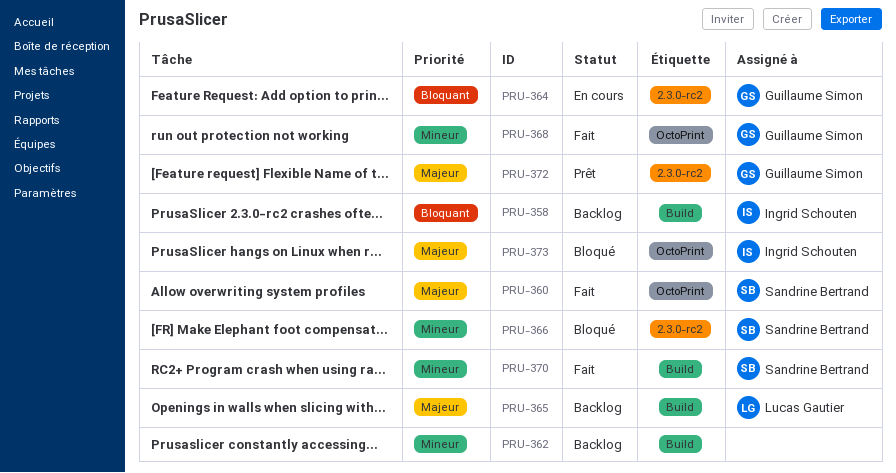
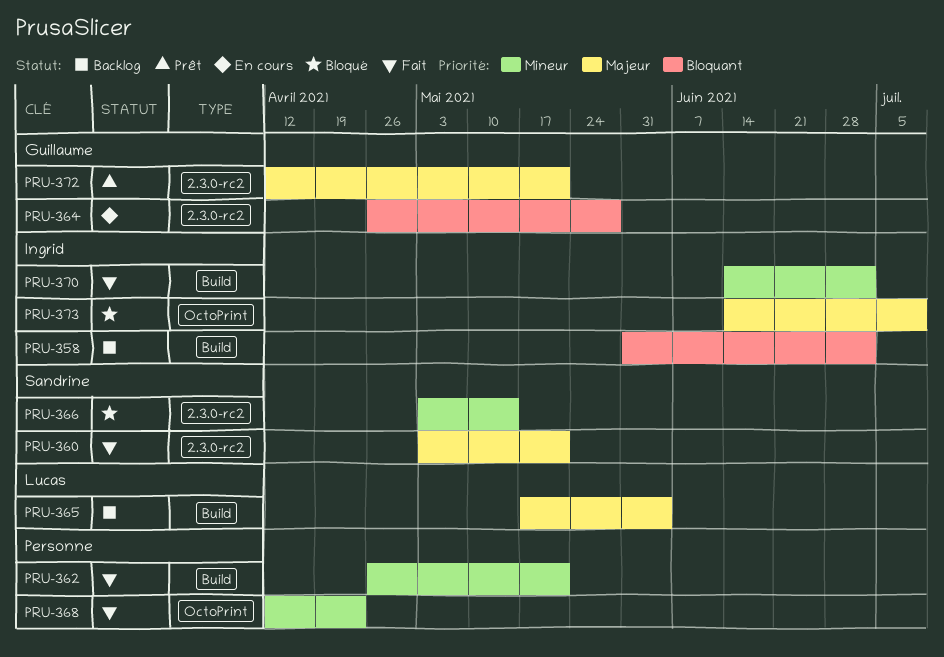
PRU-360, label: OctoPrint -> 2.3.0-rc2
PRU-362, status: Backlog -> Fait
PRU-368, owner: Guillaume Simon -> none
PRU-370, owner: Sandrine Bertrand -> Ingrid Schouten

